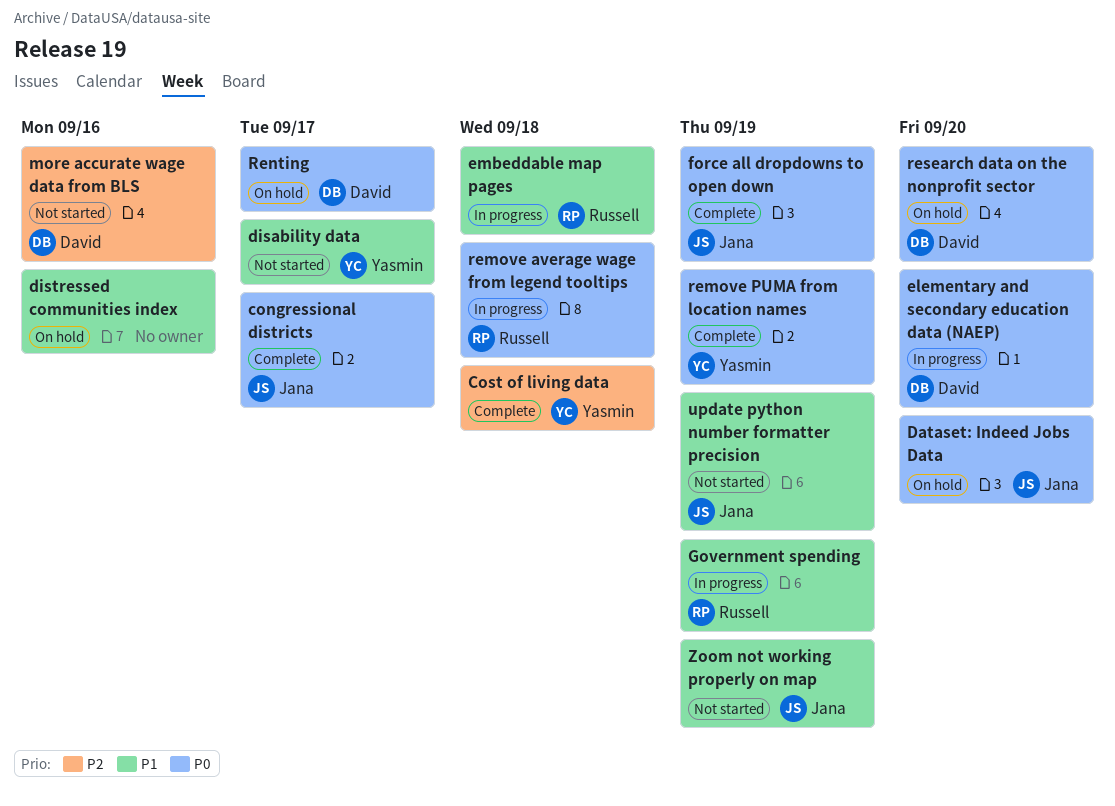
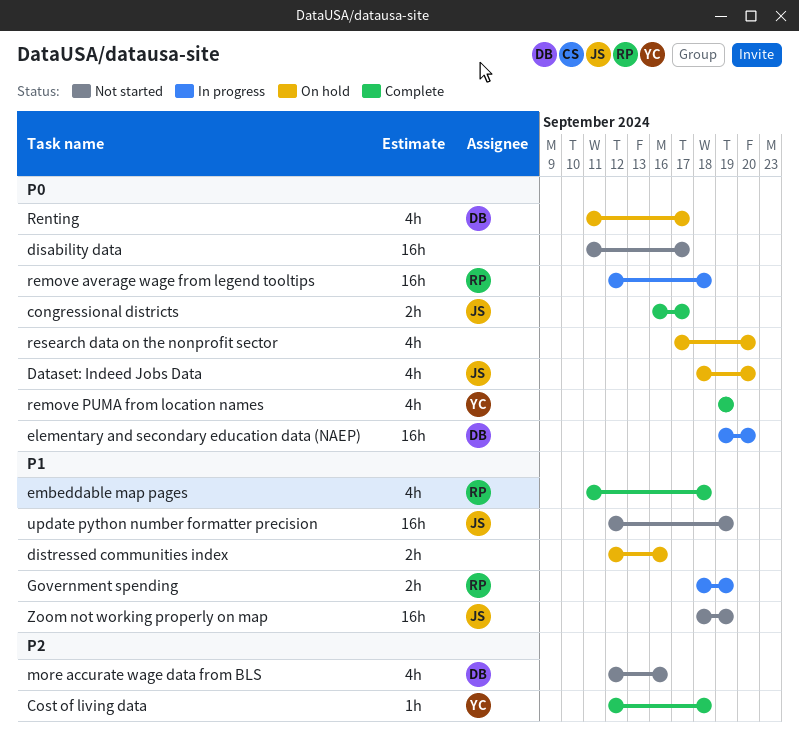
disability data, owner: Yasmin -> none
disability data, priority: P1 -> P0
embeddable map pages, status: In progress -> Complete
force all dropdowns to open down: present -> none
research data on the nonprofit sector, owner: David -> none

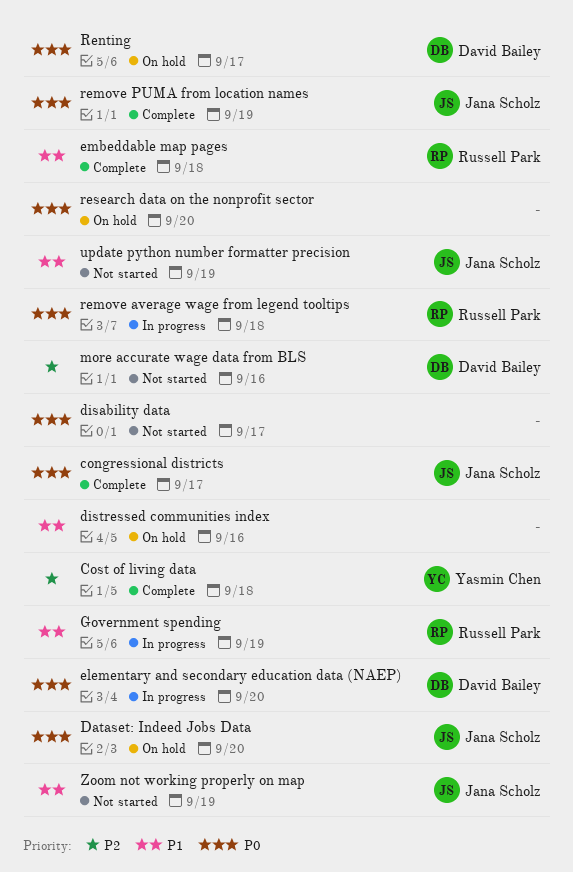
remove PUMA from location names, owner: Yasmin Chen -> Jana Scholz

